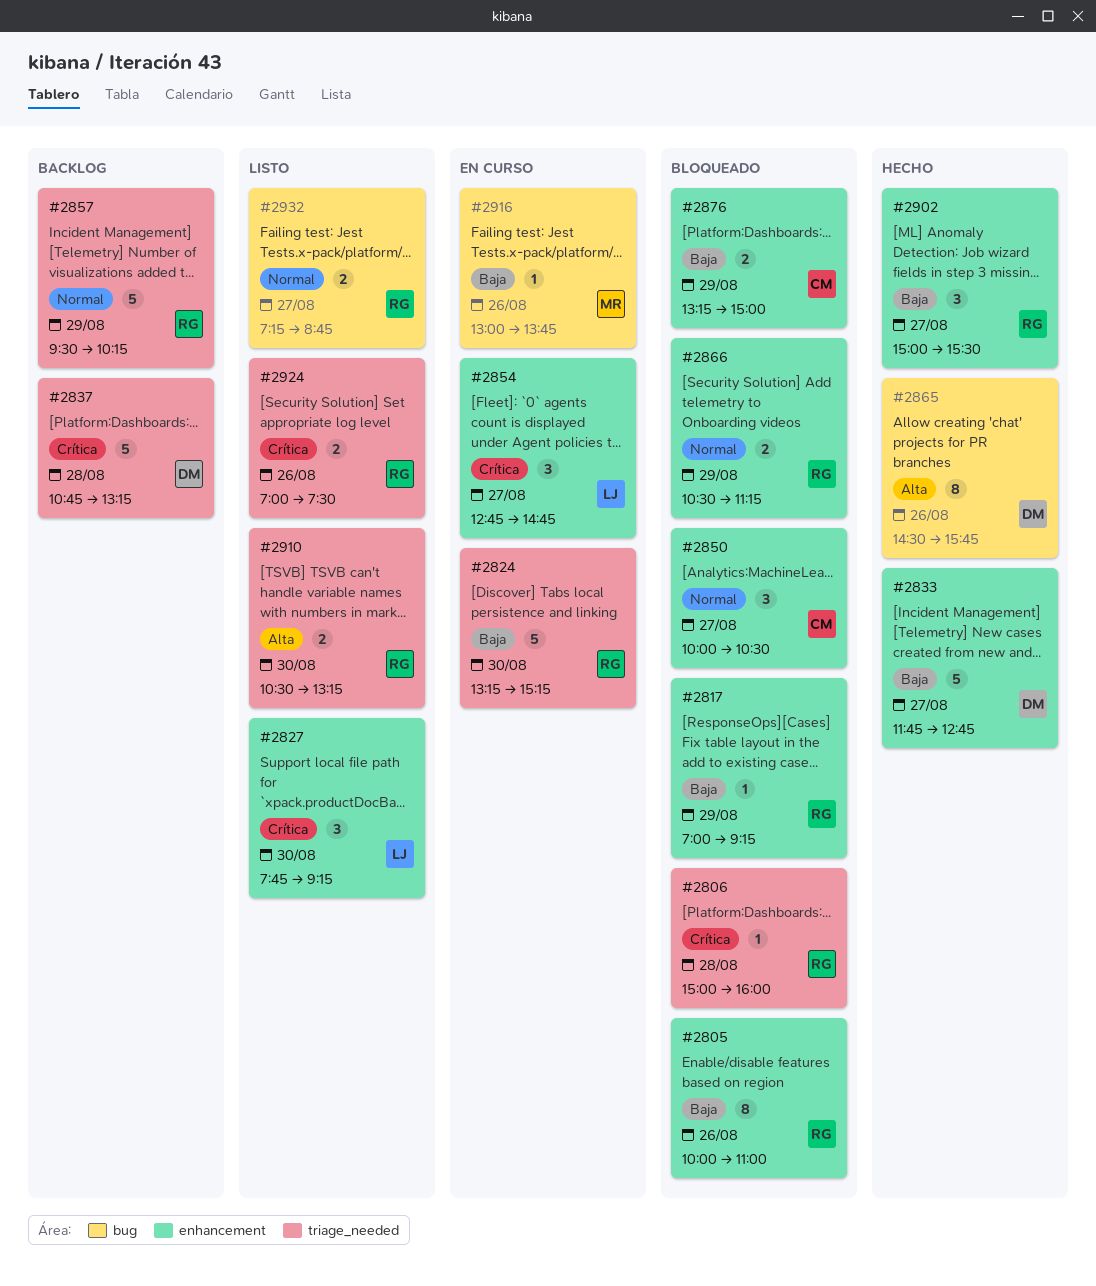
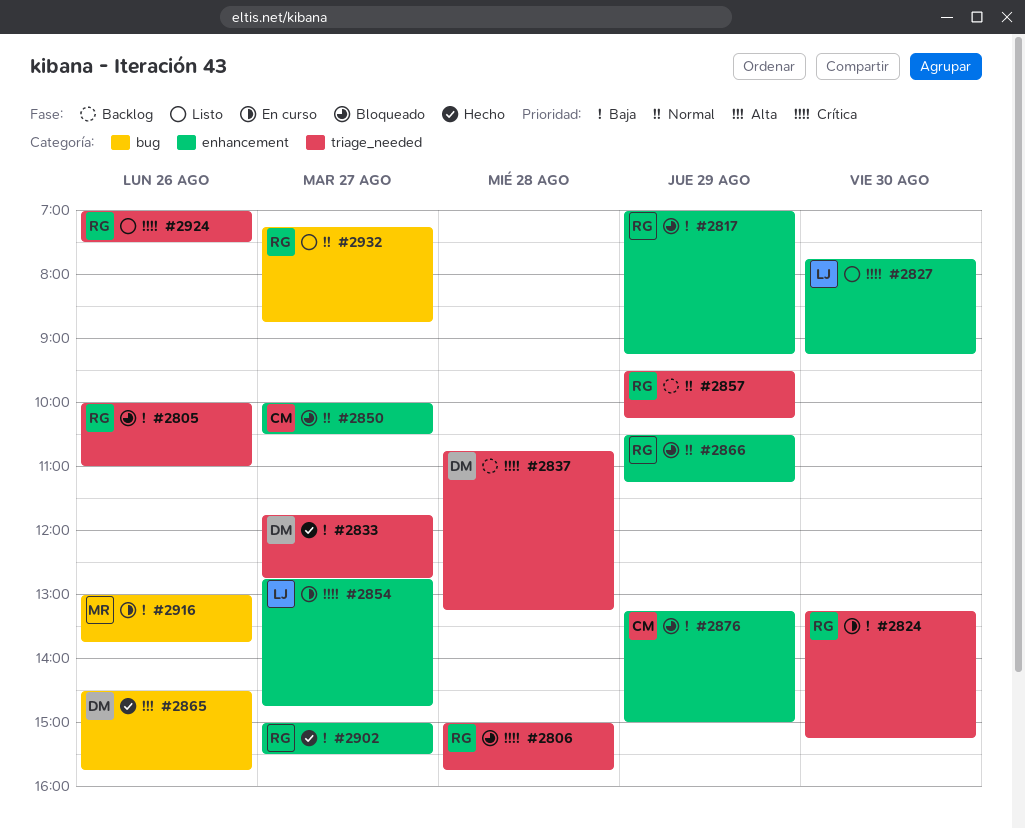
#2805, label: enhancement -> triage_needed
#2806, ends: 16:00 -> 15:45
#2833, label: enhancement -> triage_needed
#2910: present -> none

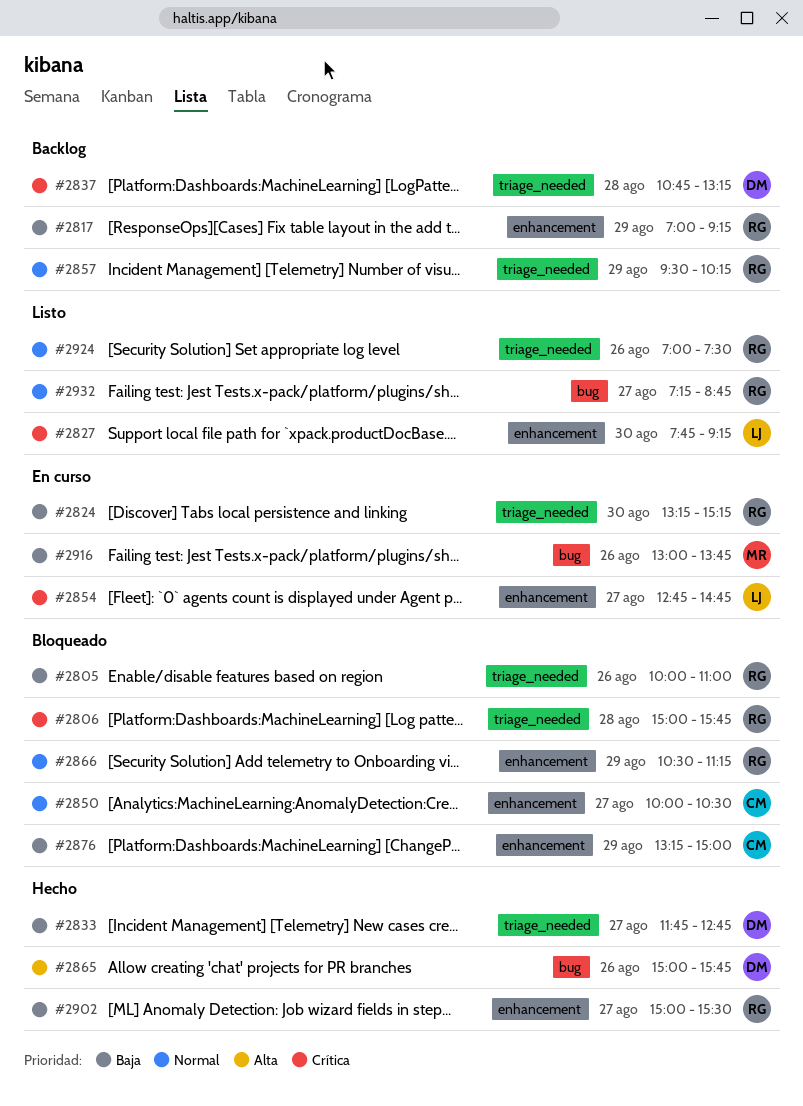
#2817, status: Bloqueado -> Backlog
#2865, begins: 14:30 -> 15:00
#2924, priority: Crítica -> Normal

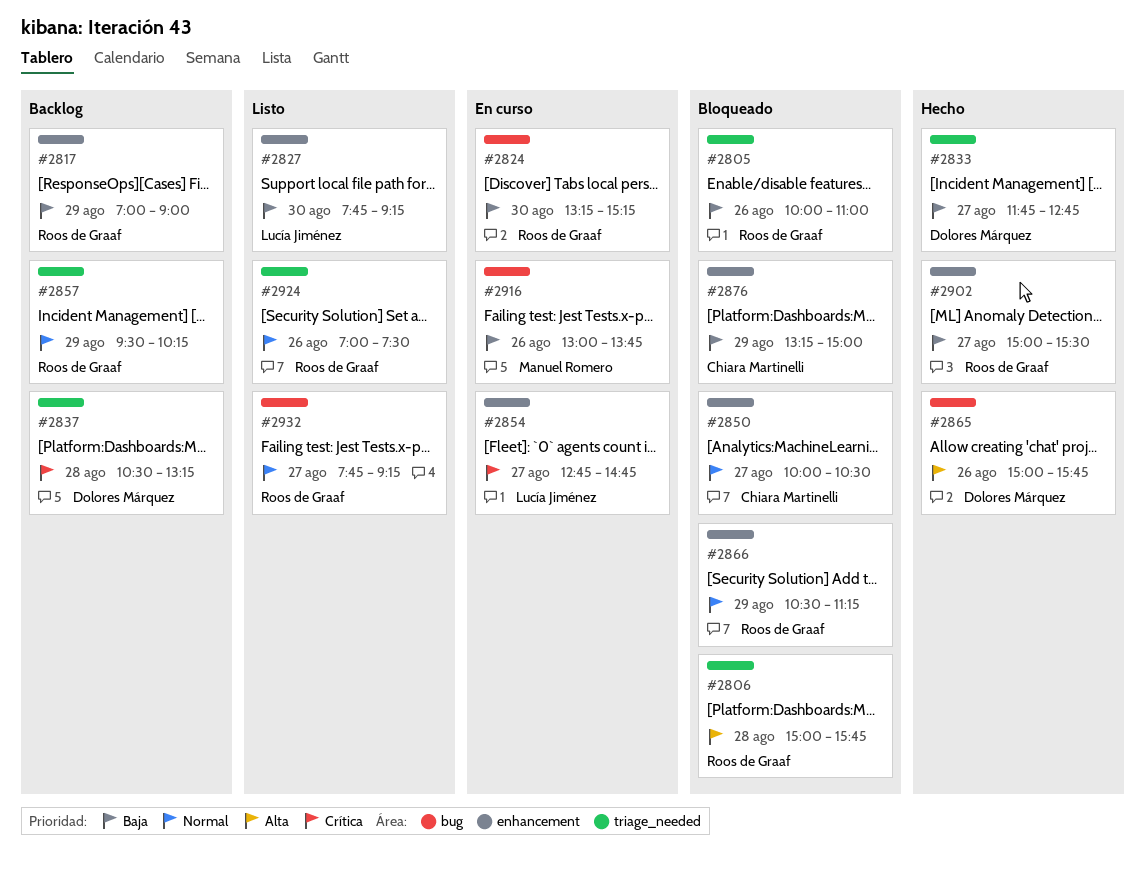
#2806, priority: Crítica -> Alta
#2817, ends: 09:15 -> 09:00
#2824, label: triage_needed -> bug
#2827, priority: Crítica -> Baja
#2837, begins: 10:45 -> 10:30
#2932, begins: 07:15 -> 07:45
#2932, ends: 08:45 -> 09:15

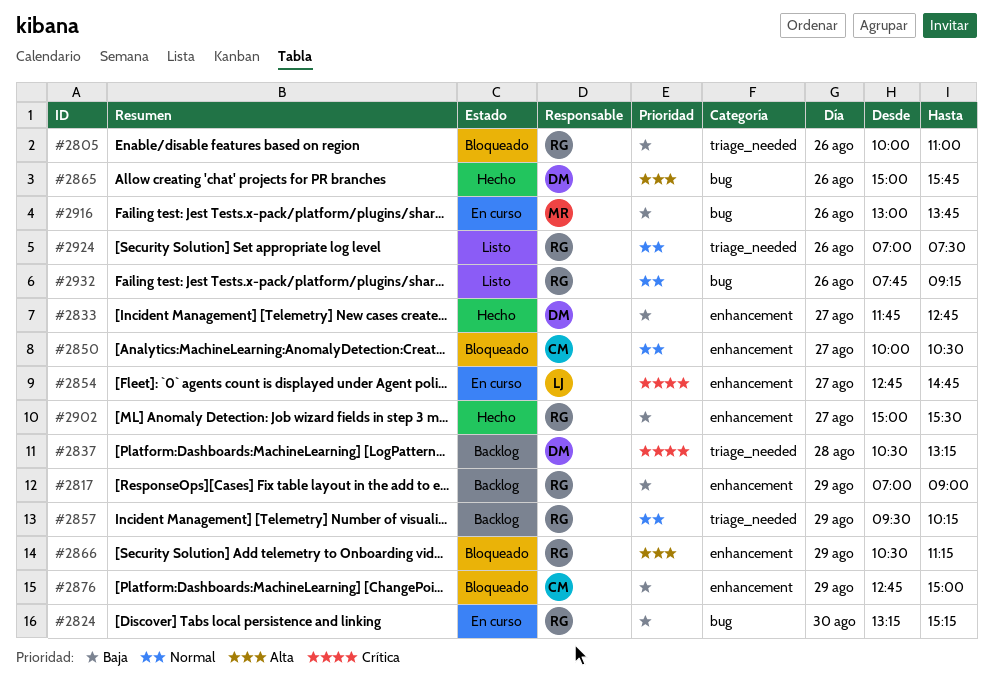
#2806: present -> none
#2827: present -> none
#2833, label: triage_needed -> enhancement
#2866, priority: Normal -> Alta
#2876, begins: 13:15 -> 12:45
#2932, day: Aug 27 -> Aug 26

